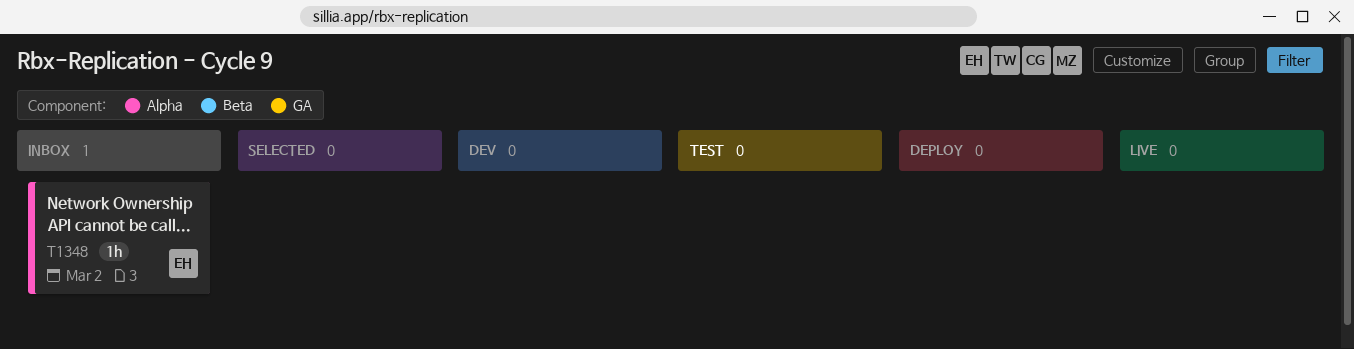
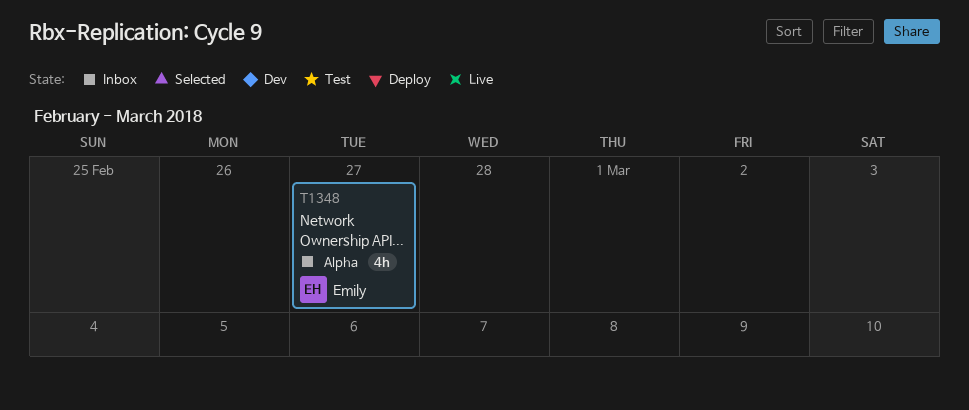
T1348, estimate: 1h -> 4h
T1348, due: Mar 2 -> Feb 27

